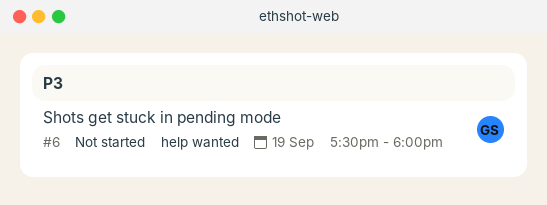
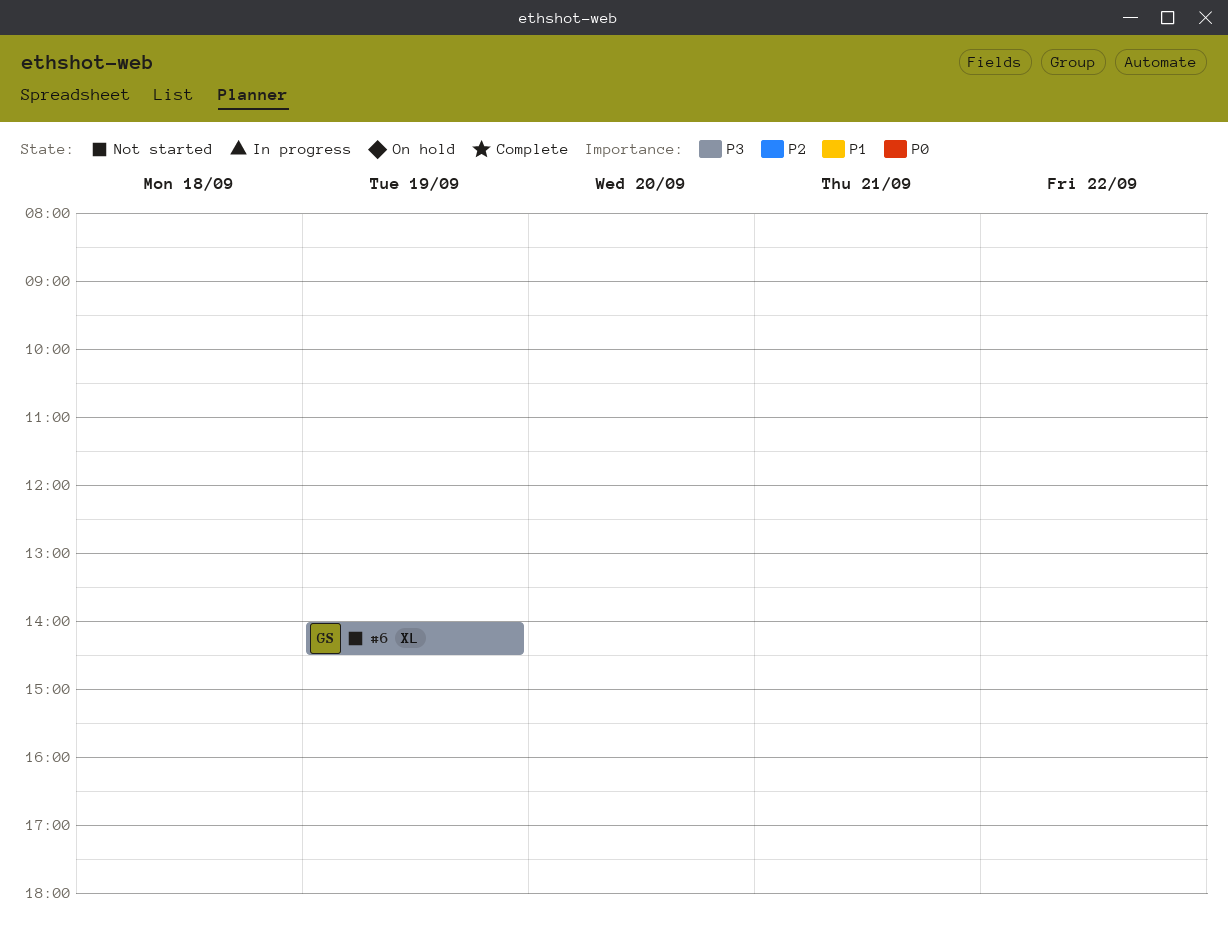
#6, begins: 17:30 -> 14:00
#6, ends: 18:00 -> 14:30

